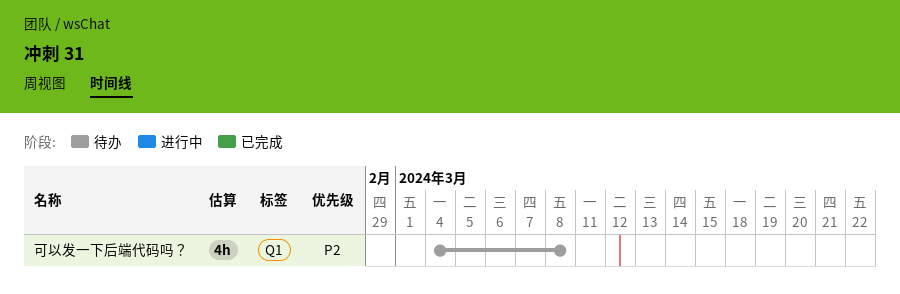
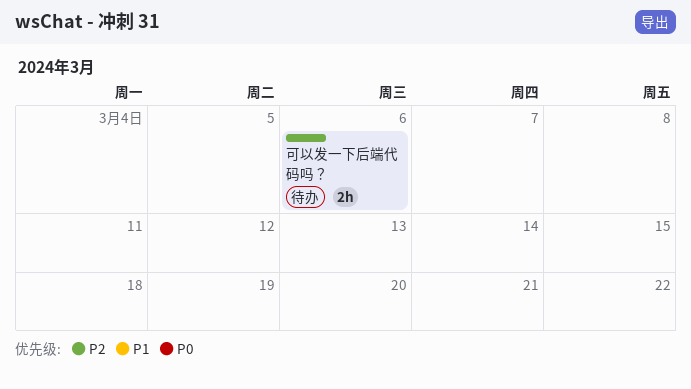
可以发一下后端代码吗？, estimate: 4h -> 2h
可以发一下后端代码吗？, due: Mar 8 -> Mar 6

